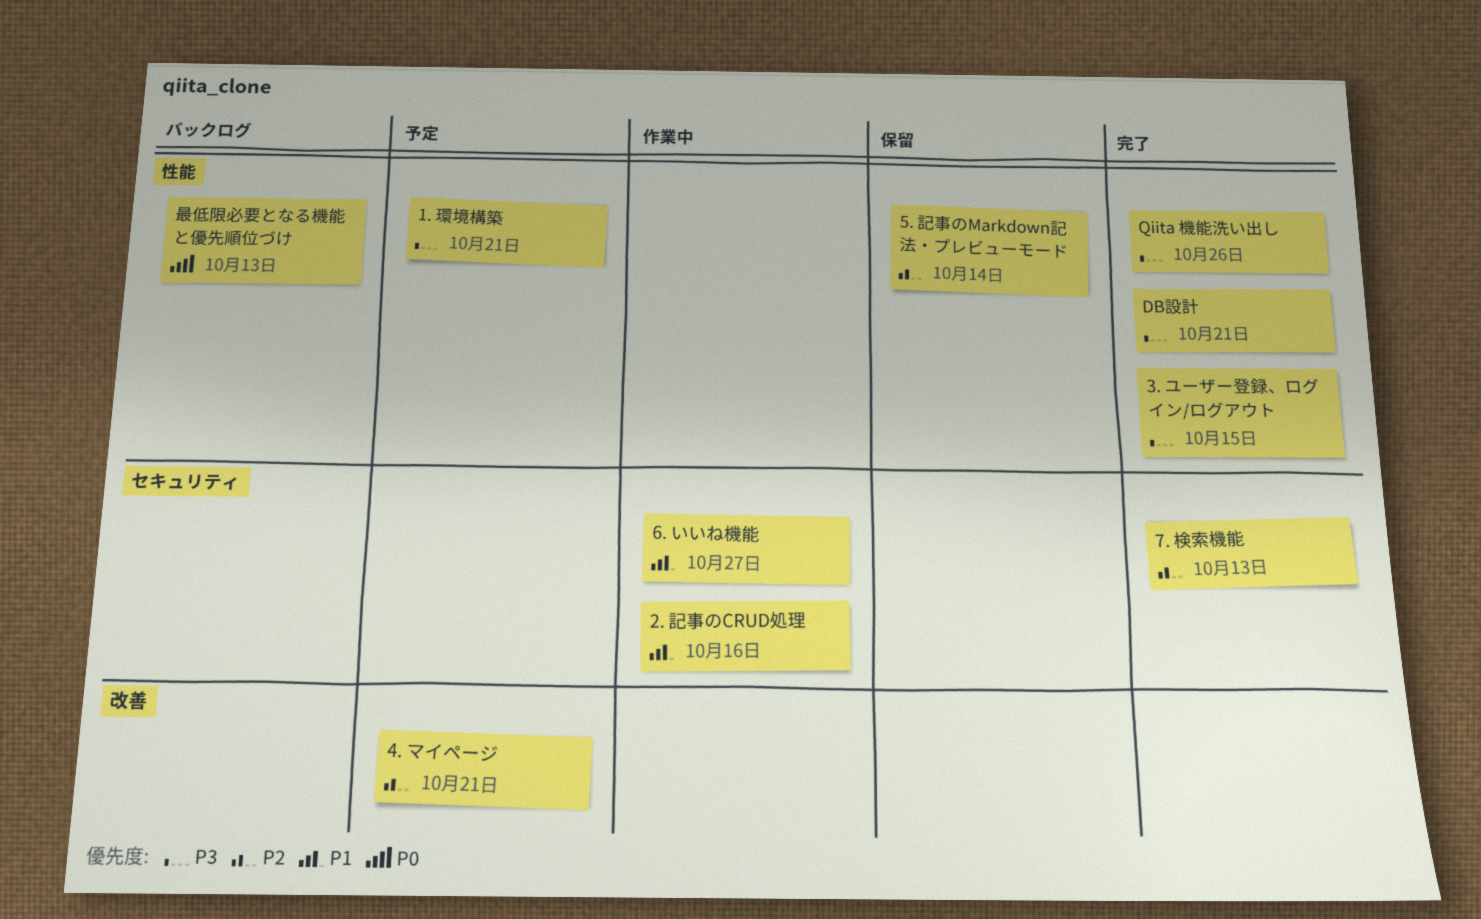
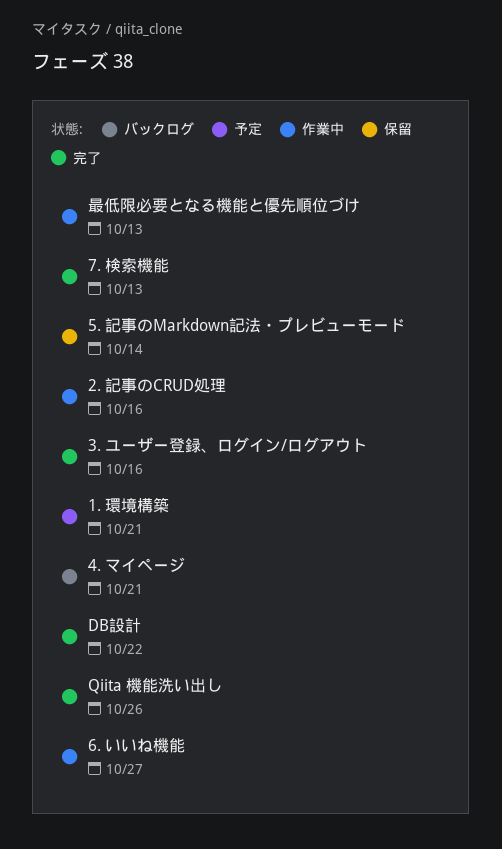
3. ユーザー登録、ログイン/ログアウト, due: Oct 15 -> Oct 16
4. マイページ, status: 予定 -> バックログ
DB設計, due: Oct 21 -> Oct 22
最低限必要となる機能と優先順位づけ, status: バックログ -> 作業中

